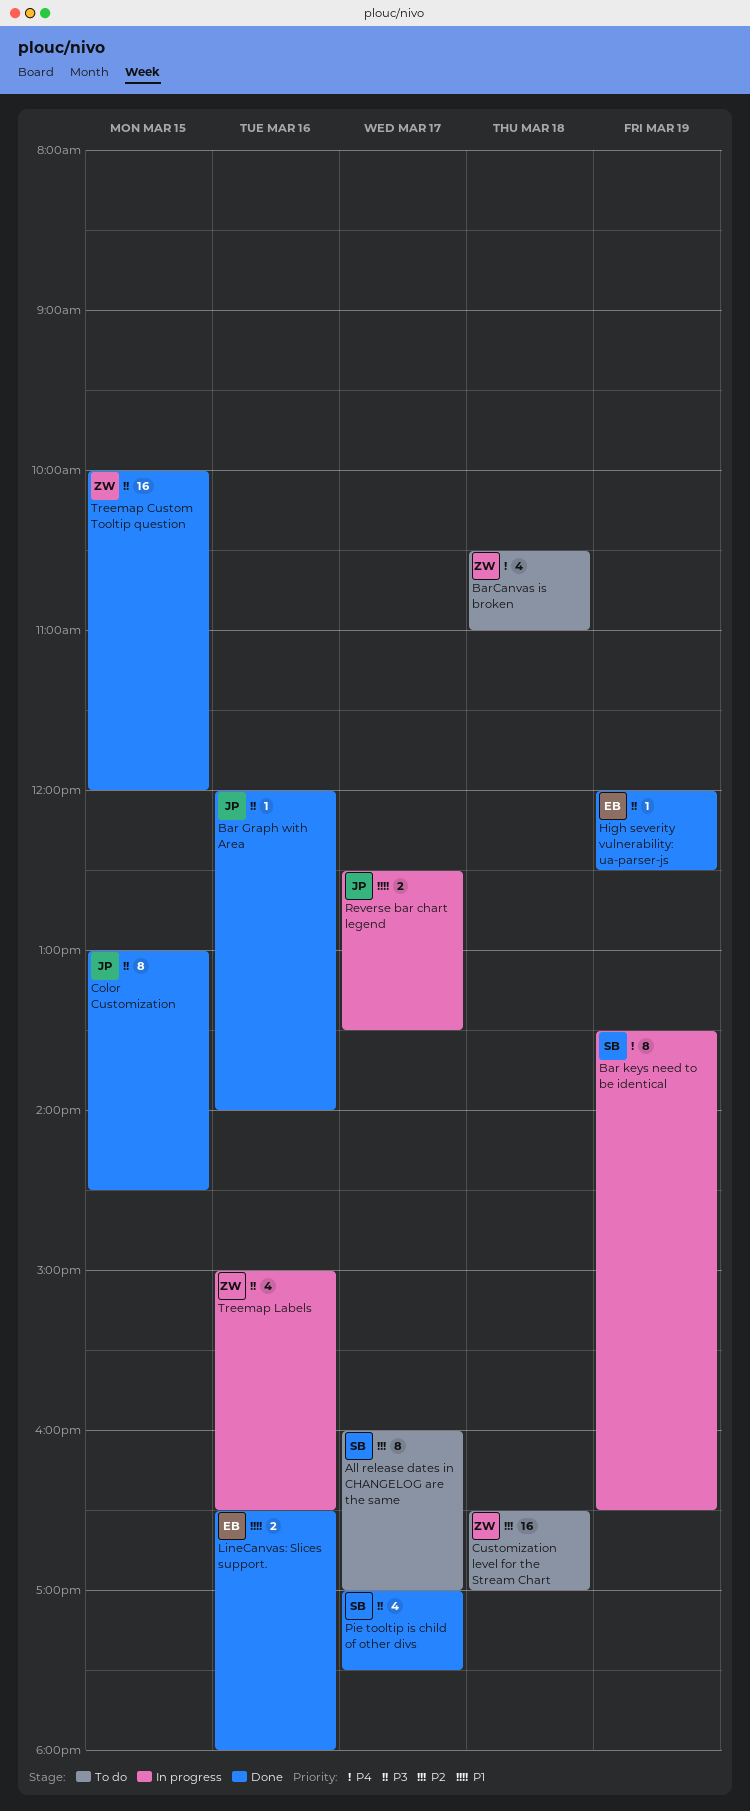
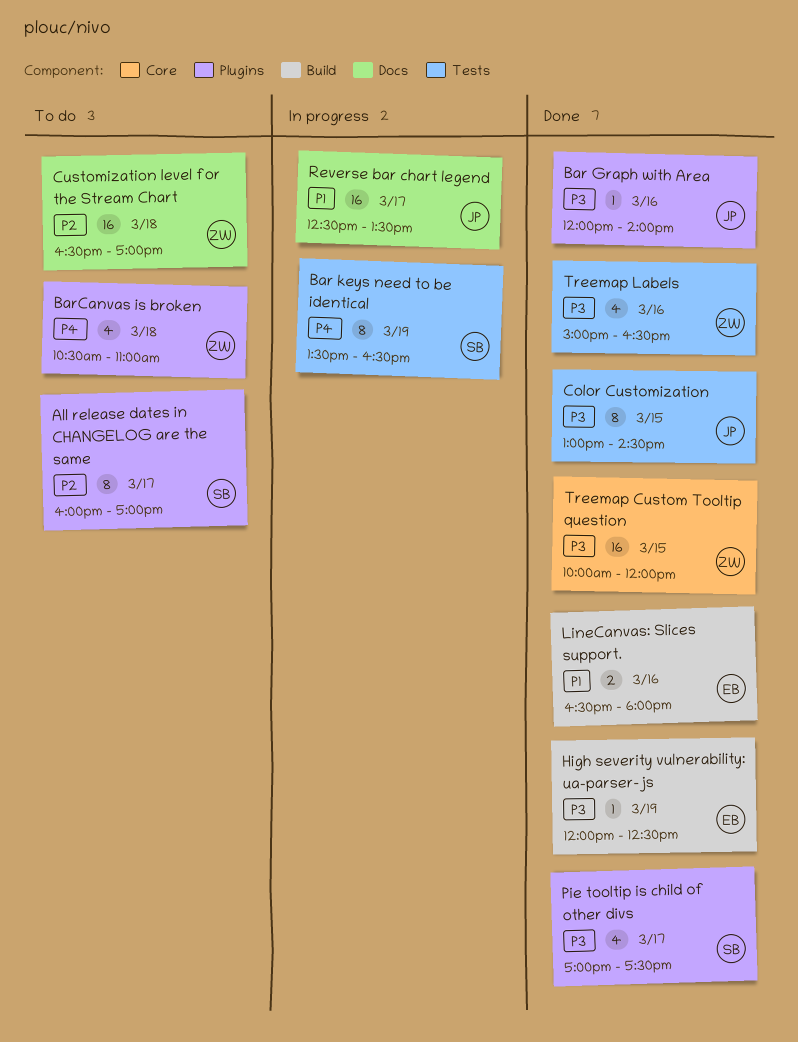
Reverse bar chart legend, estimate: 2 -> 16
Treemap Labels, status: In progress -> Done

